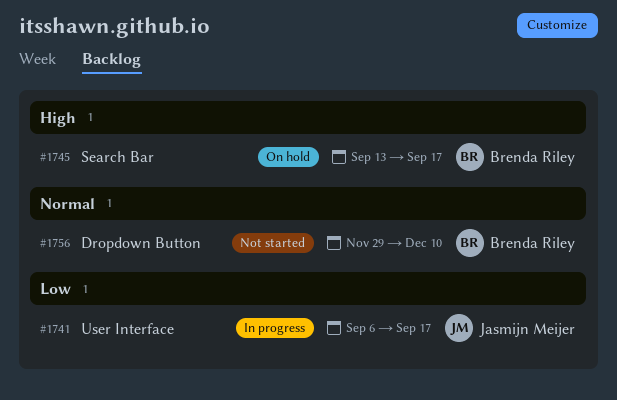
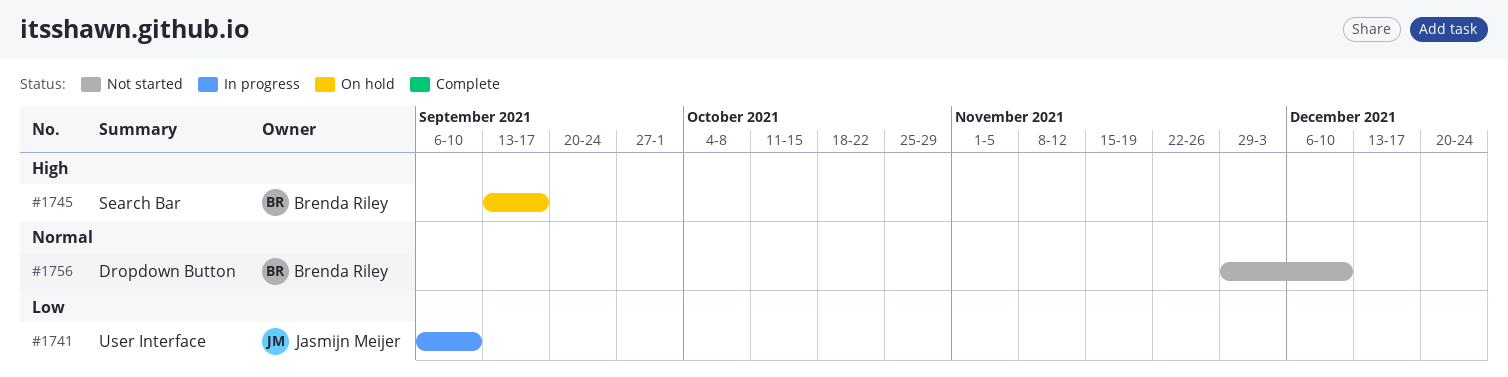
#1741, due: Sep 17 -> Sep 10

